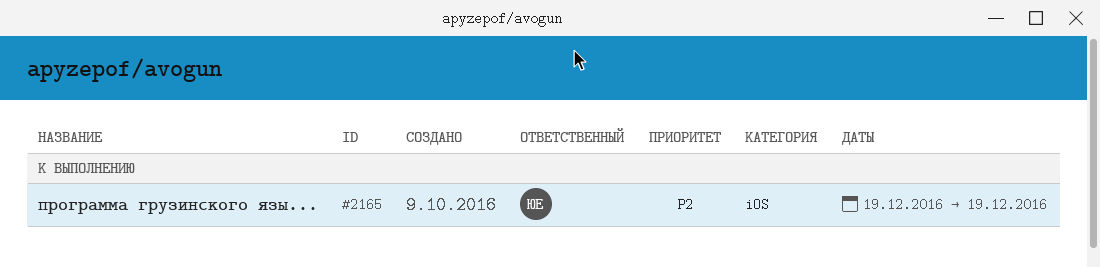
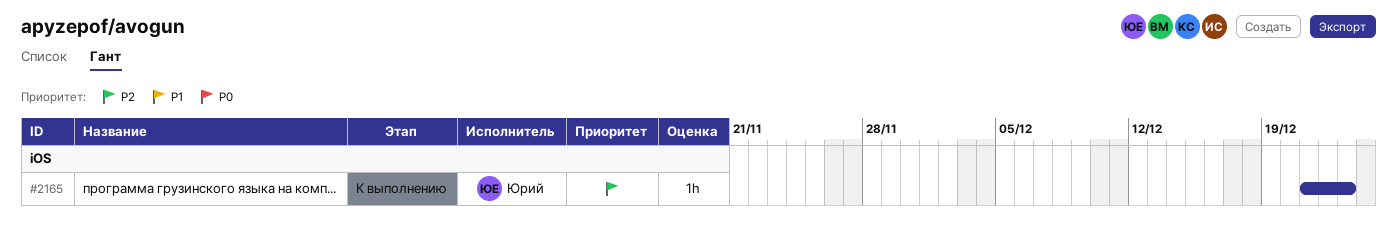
#2165, start: Dec 19 -> Dec 21
#2165, due: Dec 19 -> Dec 23

